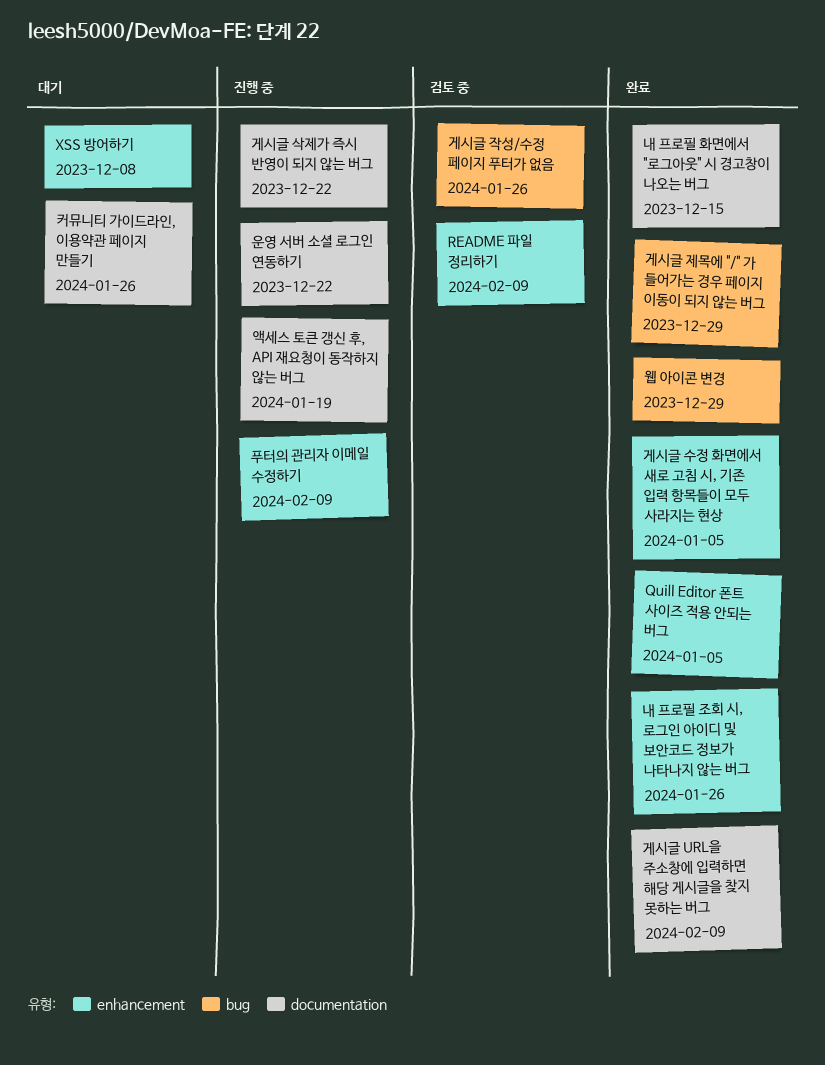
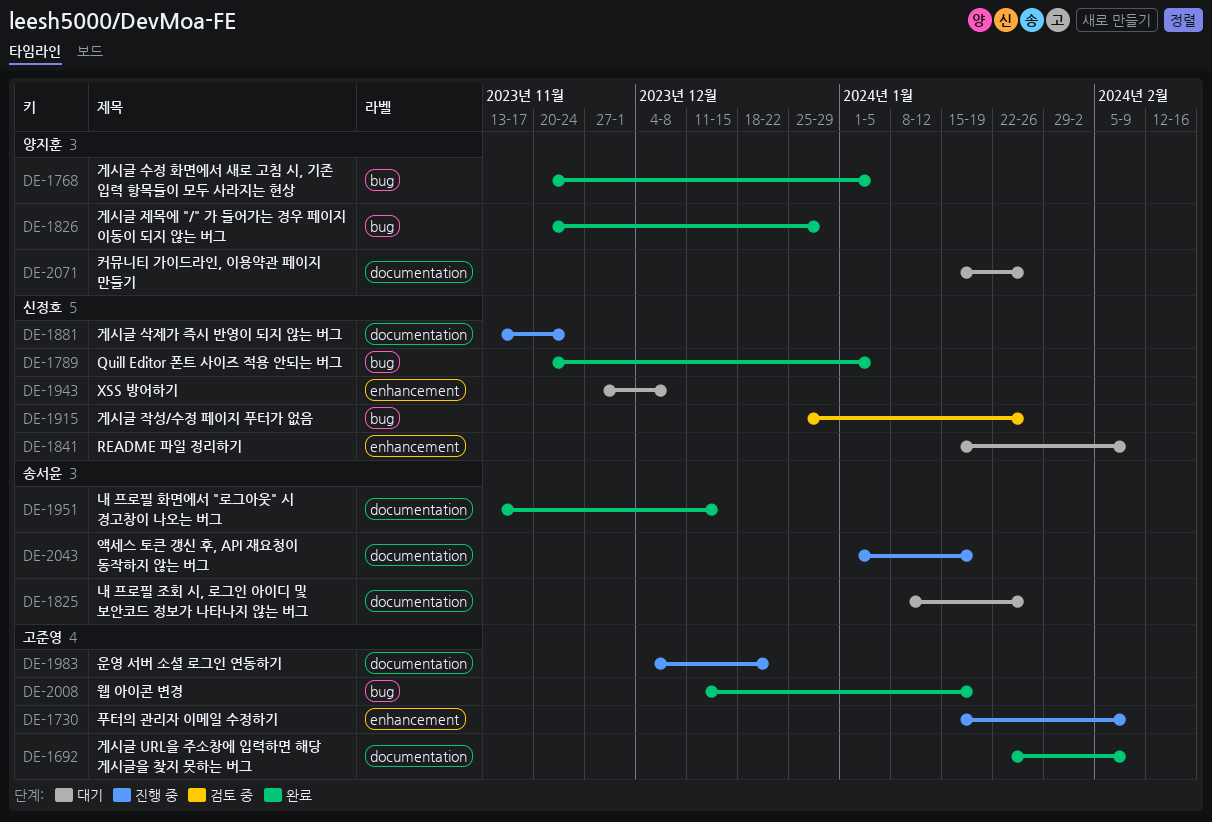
Quill Editor 폰트 사이즈 적용 안되는 버그, label: enhancement -> bug
README 파일 정리하기, status: 검토 중 -> 대기
게시글 삭제가 즉시 반영이 되지 않는 버그, due: Dec 22 -> Nov 24
게시글 수정 화면에서 새로 고침 시, 기존 입력 항목들이 모두 사라지는 현상, label: enhancement -> bug
내 프로필 조회 시, 로그인 아이디 및 보안코드 정보가 나타나지 않는 버그, status: 완료 -> 대기
내 프로필 조회 시, 로그인 아이디 및 보안코드 정보가 나타나지 않는 버그, label: enhancement -> documentation
웹 아이콘 변경, due: Dec 29 -> Jan 19

